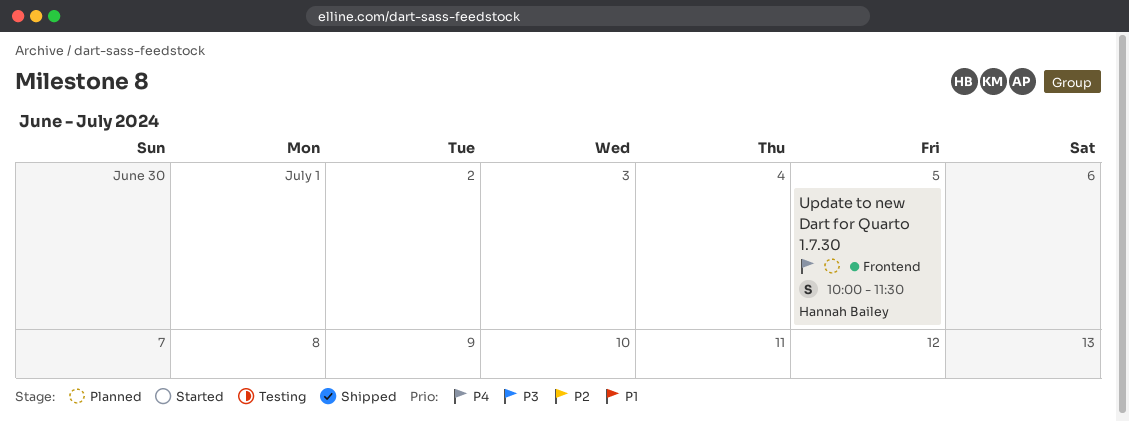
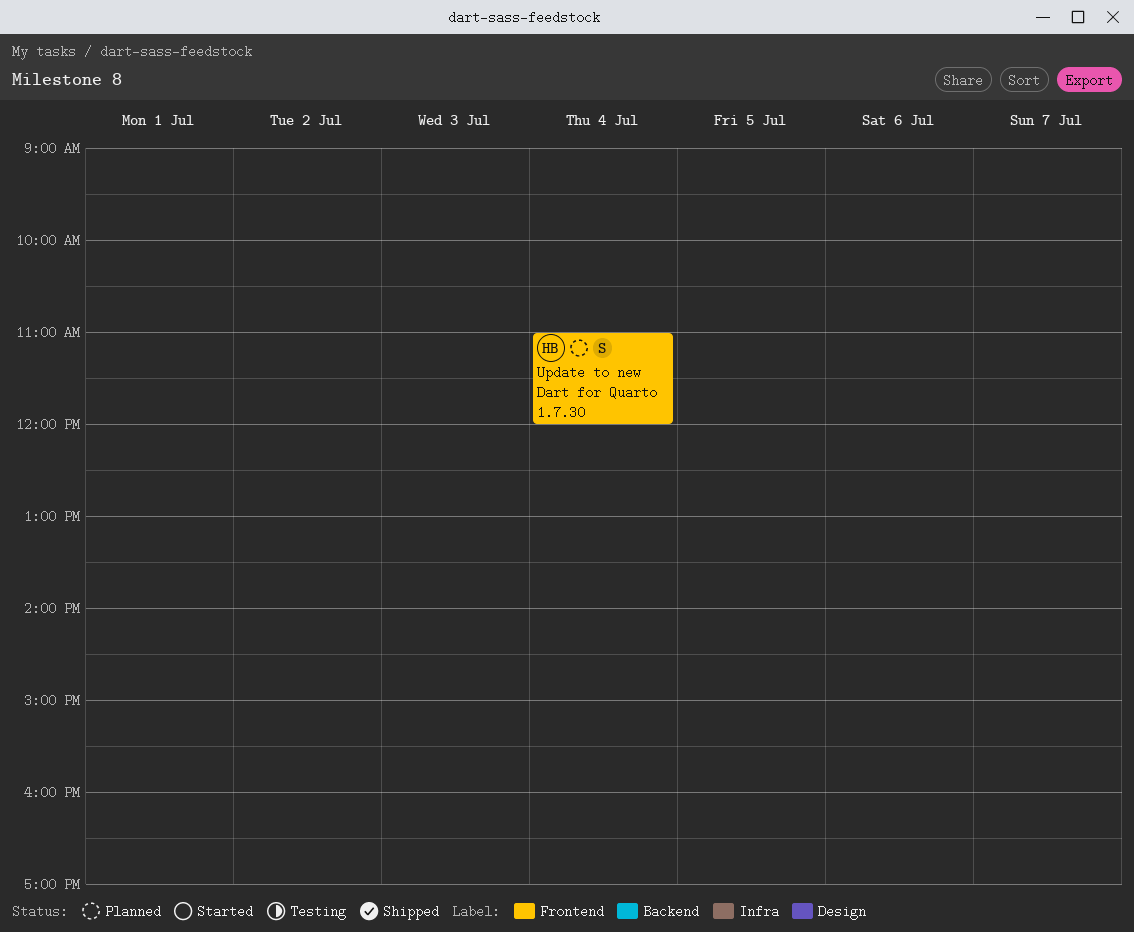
Update to new Dart for Quarto 1.7.30, day: Jul 5 -> Jul 4
Update to new Dart for Quarto 1.7.30, begins: 10:00 -> 11:00
Update to new Dart for Quarto 1.7.30, ends: 11:30 -> 12:00

